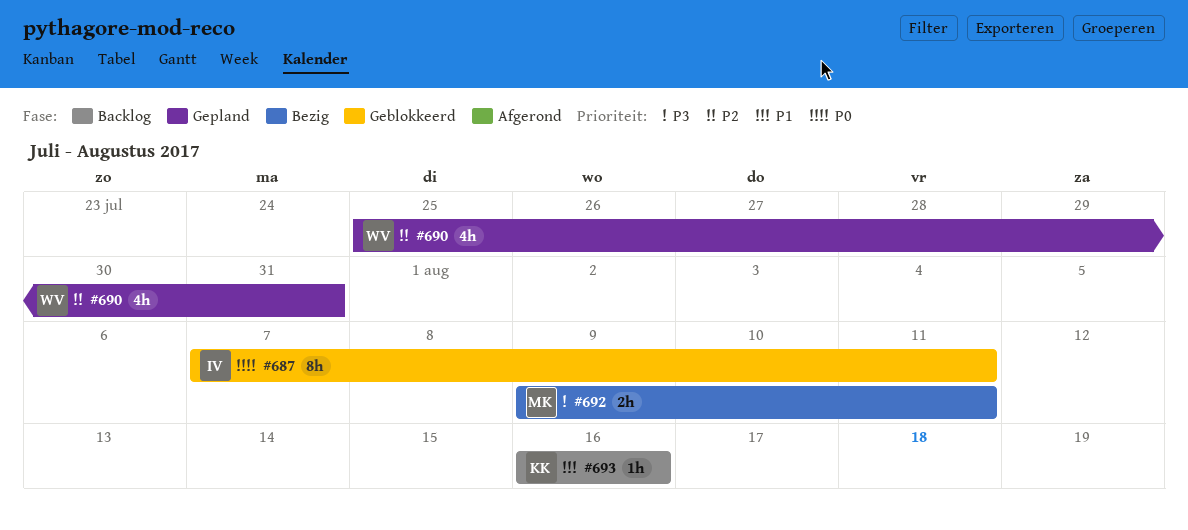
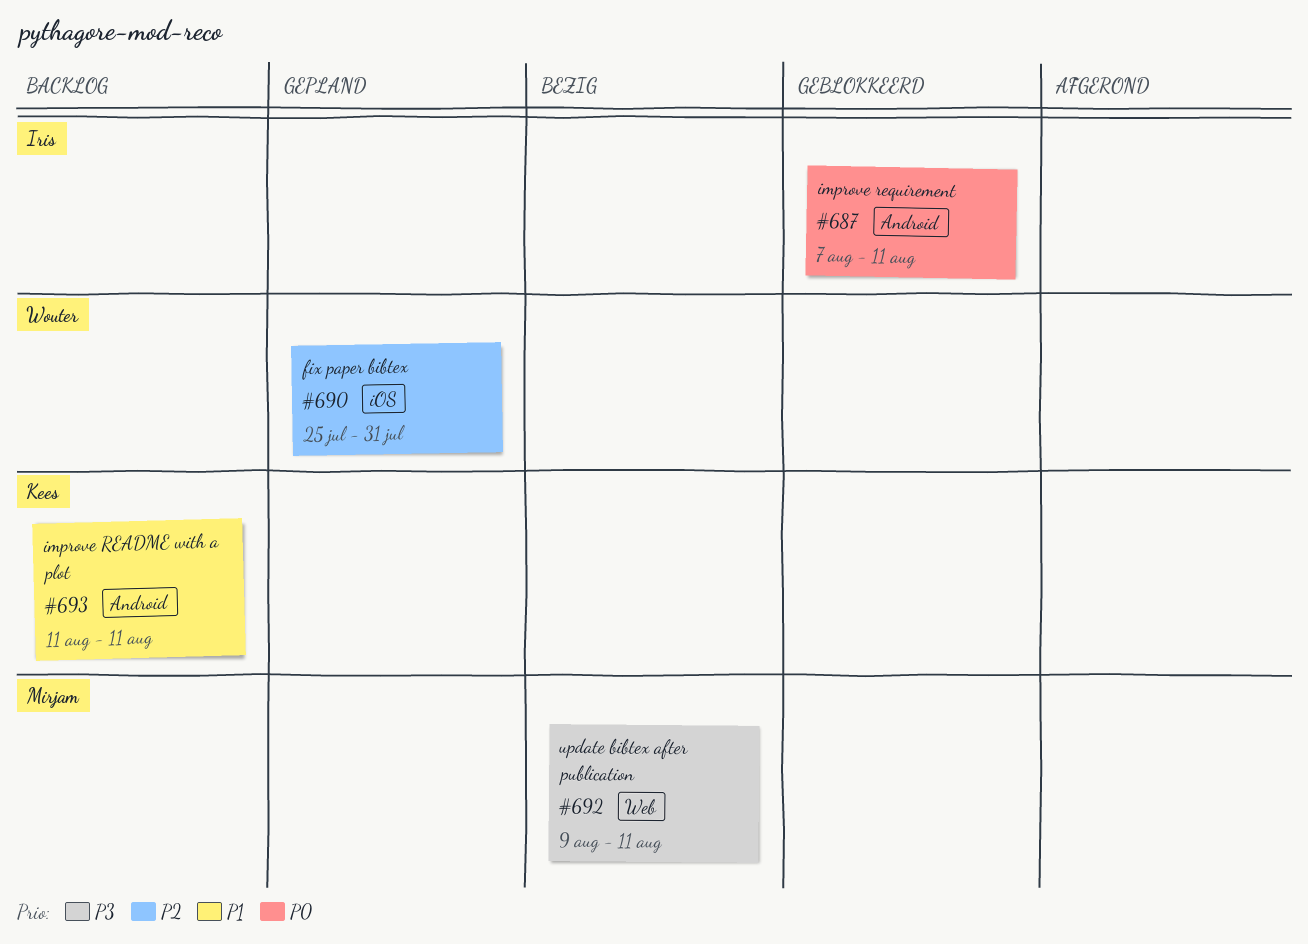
#693, start: Aug 16 -> Aug 11
#693, due: Aug 16 -> Aug 11

